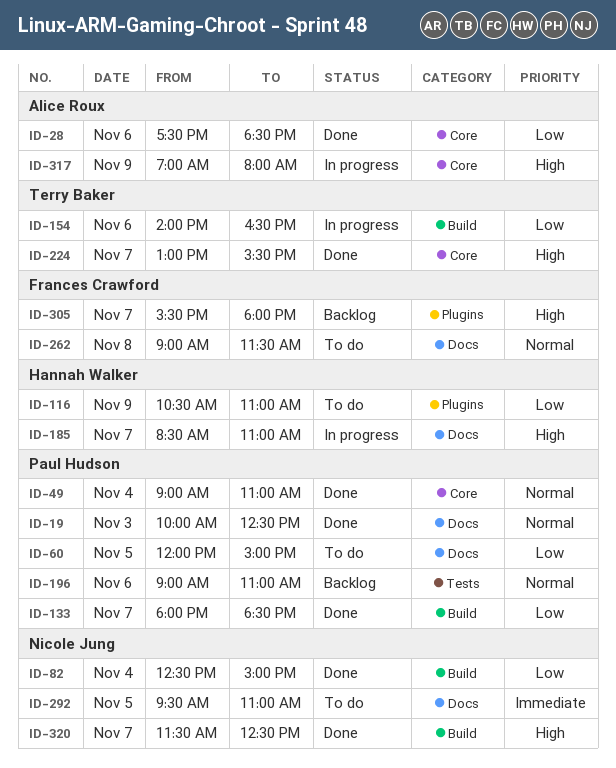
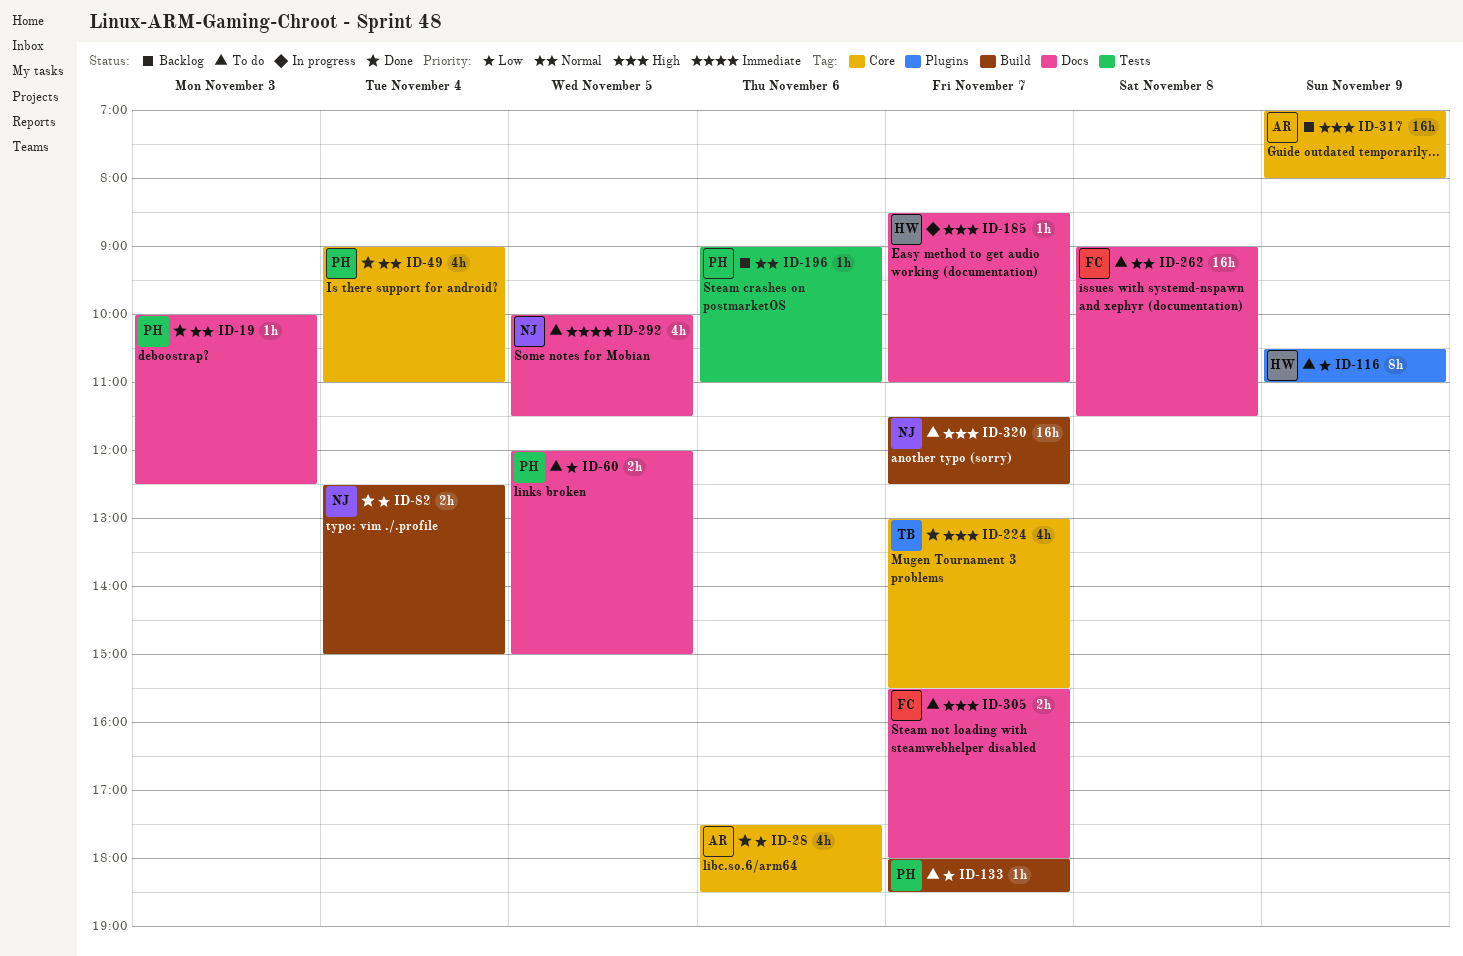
ID-133, status: Done -> To do
ID-154: present -> none
ID-292, begins: 09:30 -> 10:00
ID-292, ends: 11:00 -> 11:30
ID-305, status: Backlog -> To do
ID-305, label: Plugins -> Docs
ID-317, status: In progress -> Backlog
ID-320, status: Done -> To do

